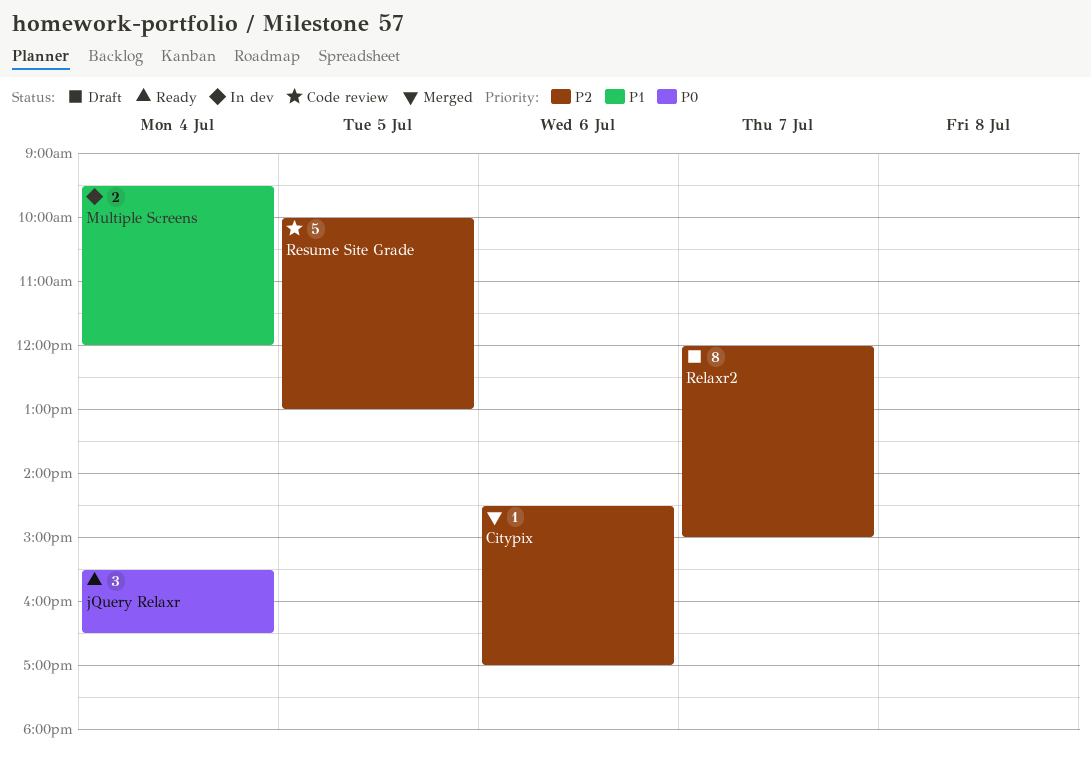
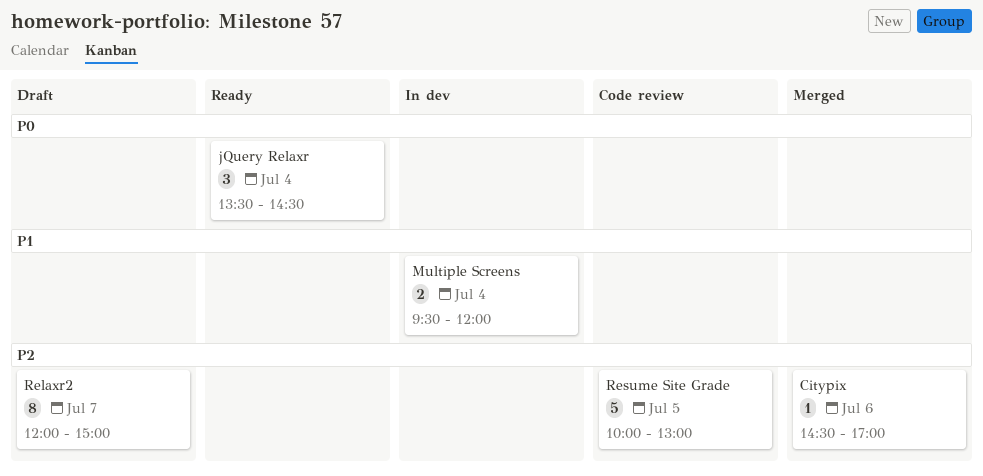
jQuery Relaxr, begins: 15:30 -> 13:30
jQuery Relaxr, ends: 16:30 -> 14:30

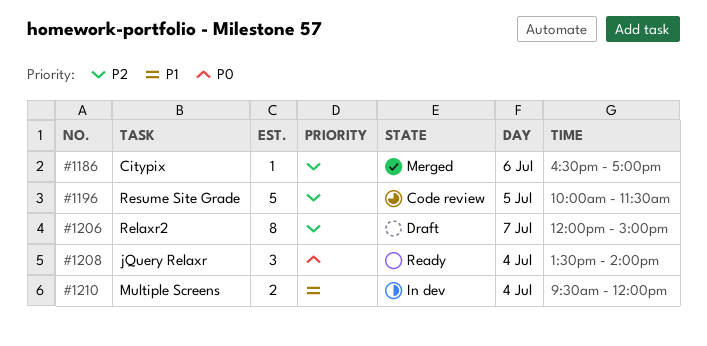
Citypix, begins: 14:30 -> 16:30
jQuery Relaxr, ends: 14:30 -> 14:00
Resume Site Grade, ends: 13:00 -> 11:30

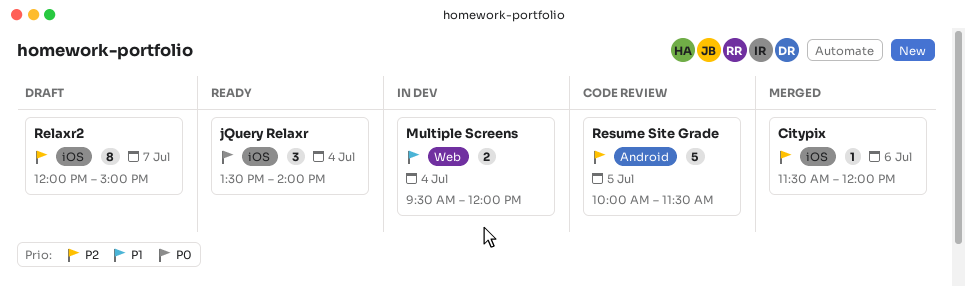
Citypix, begins: 16:30 -> 11:30
Citypix, ends: 17:00 -> 12:00

